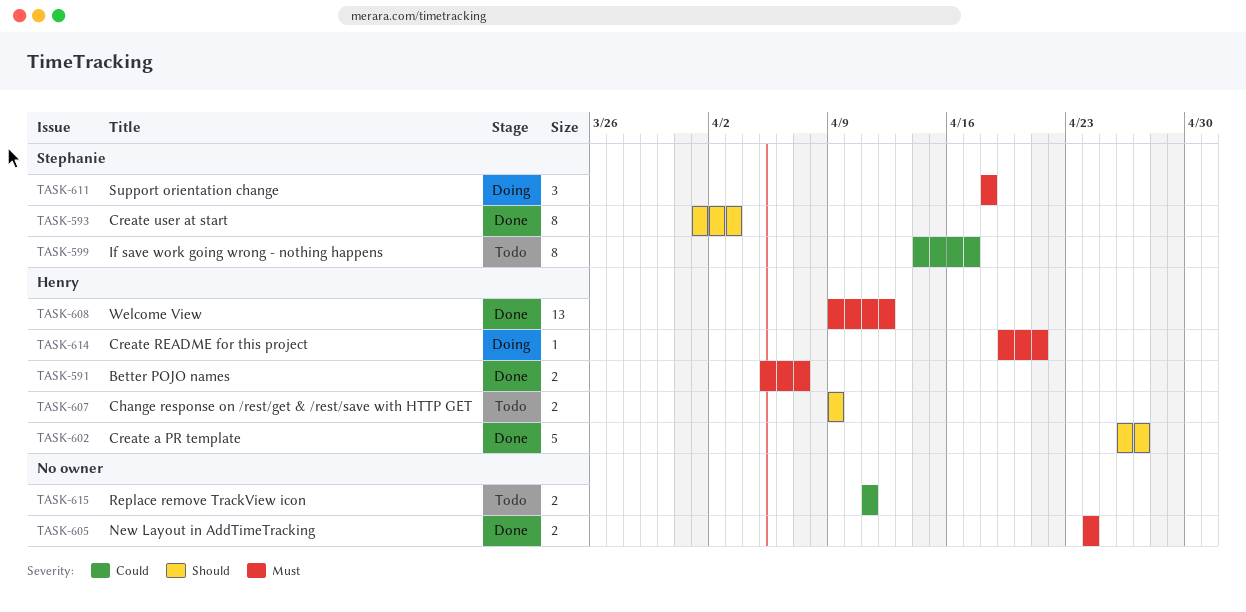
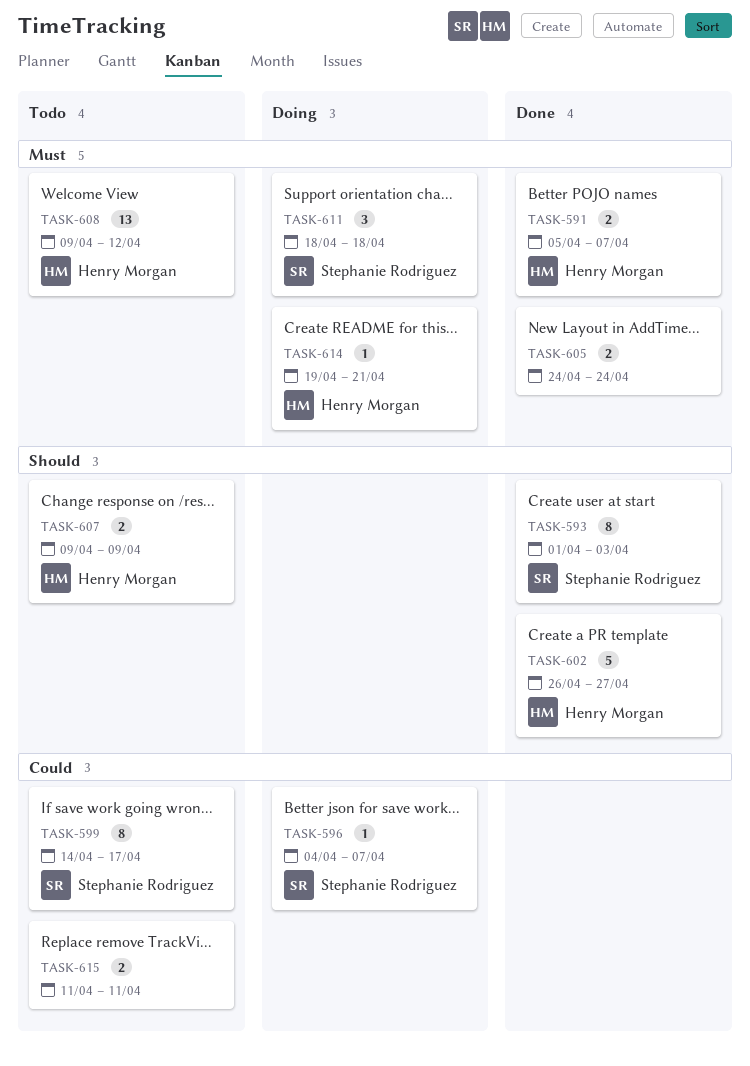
TASK-596: none -> present
TASK-608, status: Done -> Todo

